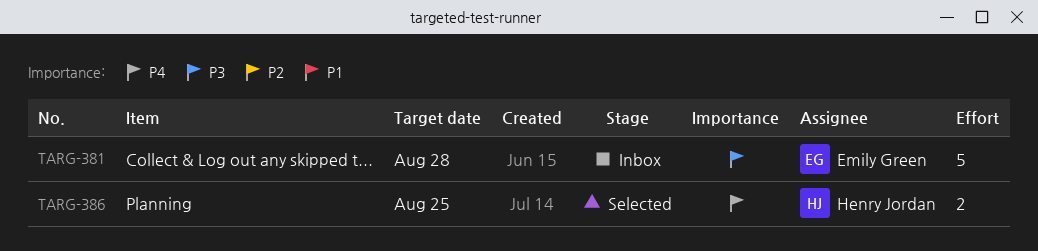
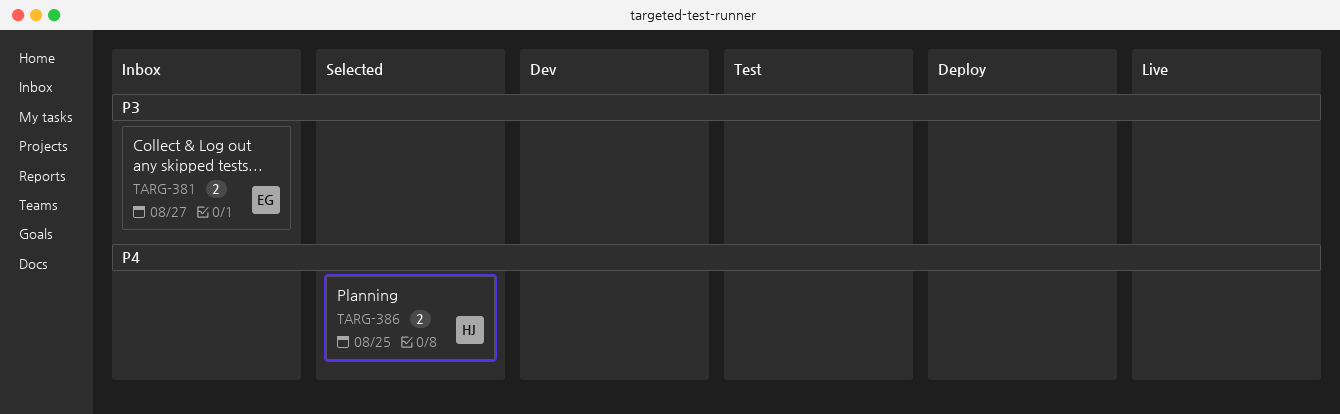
TARG-381, estimate: 5 -> 2
TARG-381, due: Aug 28 -> Aug 27

